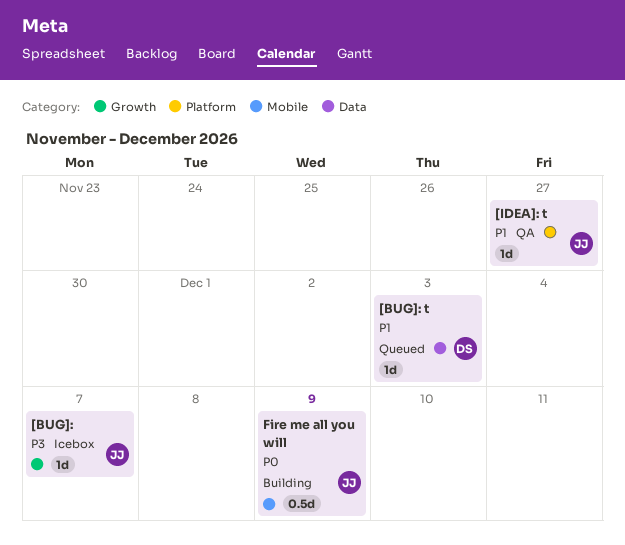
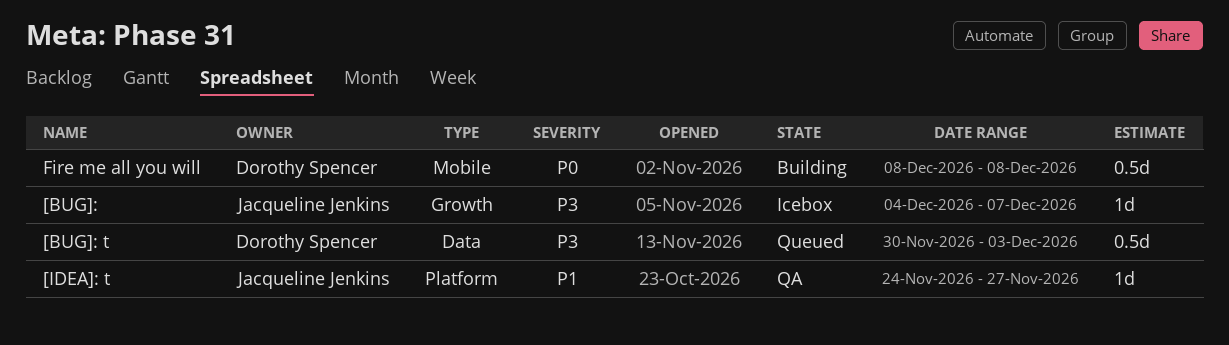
[BUG]: t, priority: P1 -> P3
[BUG]: t, estimate: 1d -> 0.5d
Fire me all you will, owner: Jacqueline Jenkins -> Dorothy Spencer
Fire me all you will, due: Dec 9 -> Dec 8

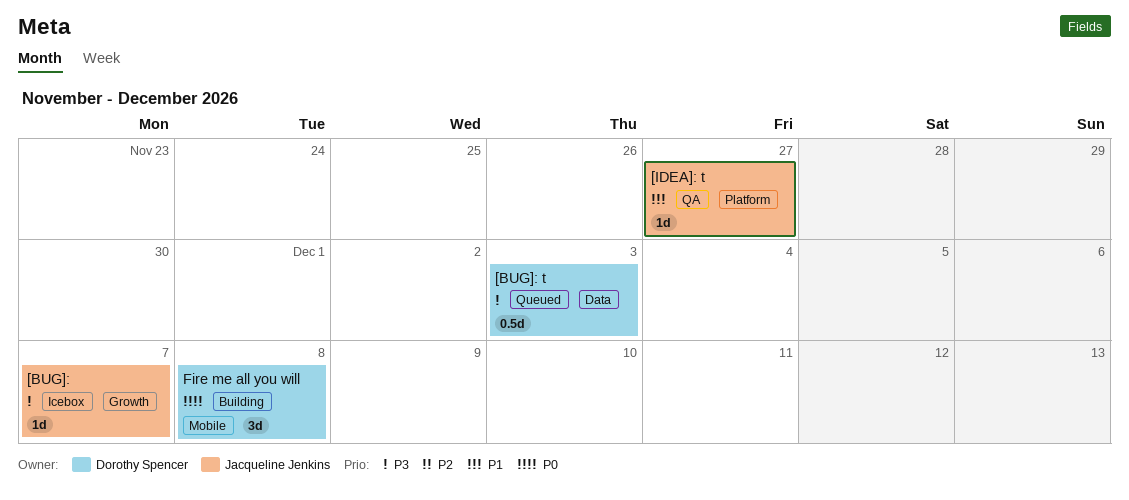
Fire me all you will, estimate: 0.5d -> 3d

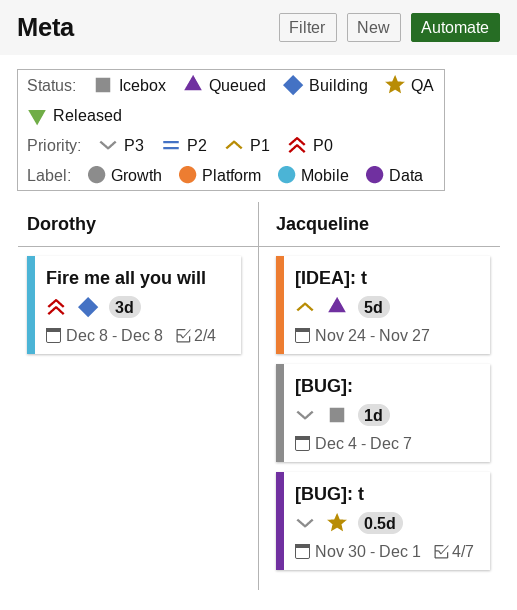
[BUG]: t, status: Queued -> QA
[BUG]: t, owner: Dorothy Spencer -> Jacqueline Jenkins
[BUG]: t, due: Dec 3 -> Dec 1
[IDEA]: t, status: QA -> Queued
[IDEA]: t, estimate: 1d -> 5d

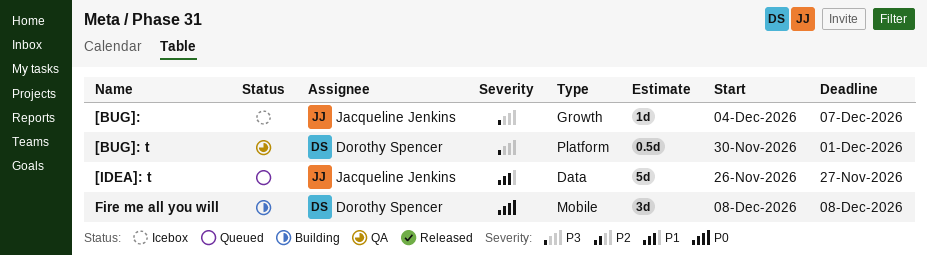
[BUG]: t, owner: Jacqueline Jenkins -> Dorothy Spencer
[BUG]: t, label: Data -> Platform
[IDEA]: t, label: Platform -> Data
[IDEA]: t, start: Nov 24 -> Nov 26

